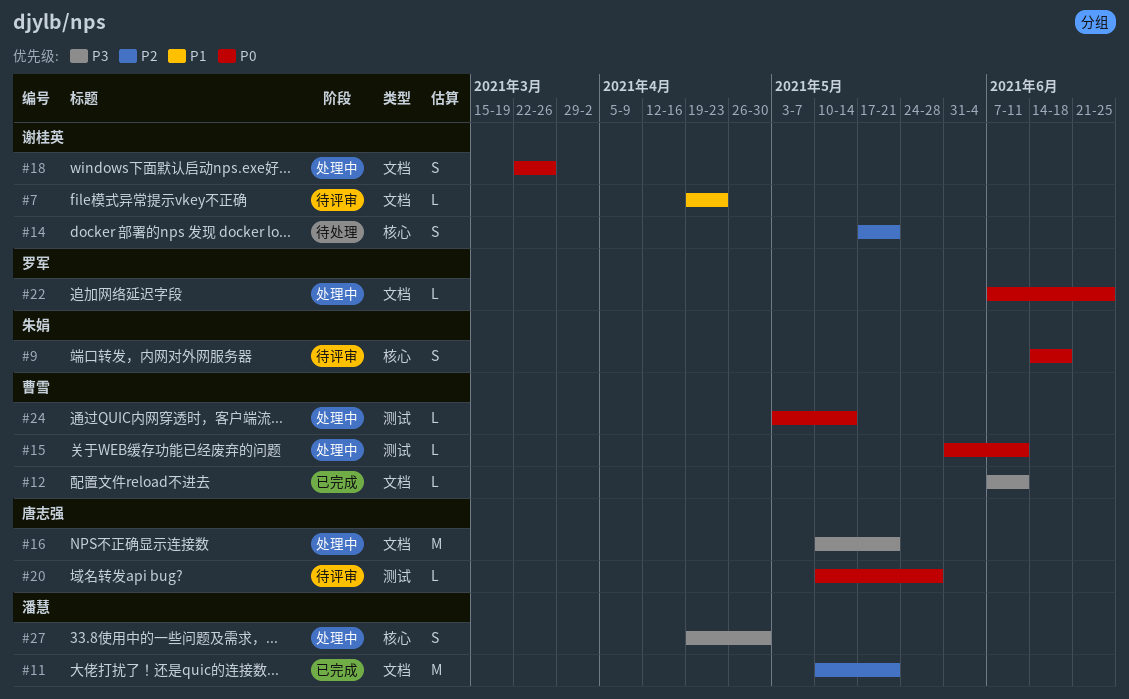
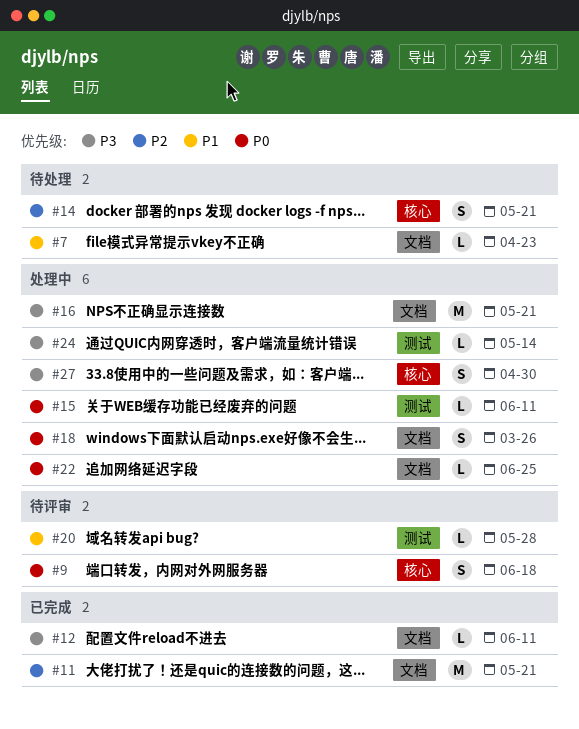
#7, status: 待评审 -> 待处理
#20, priority: P0 -> P1
#24, priority: P0 -> P3

